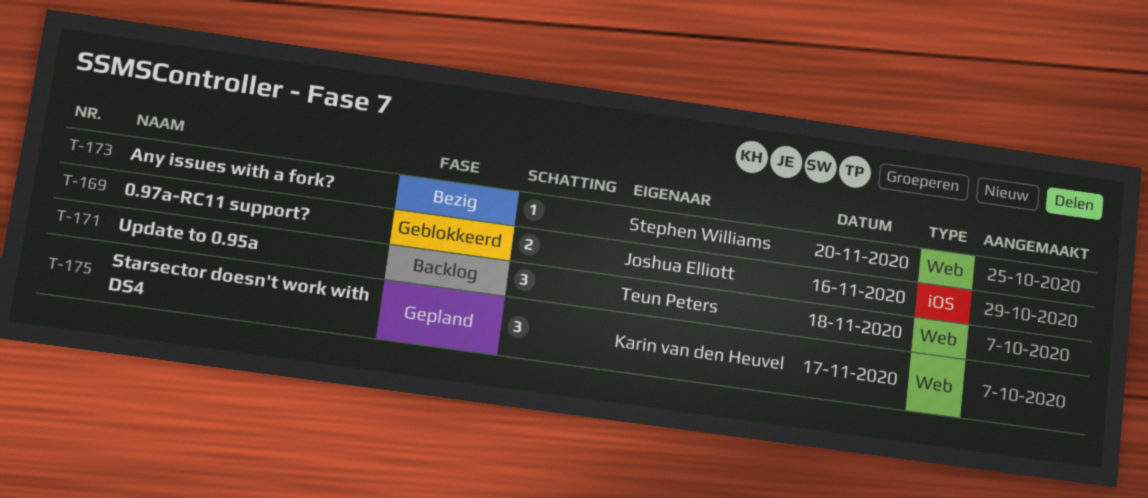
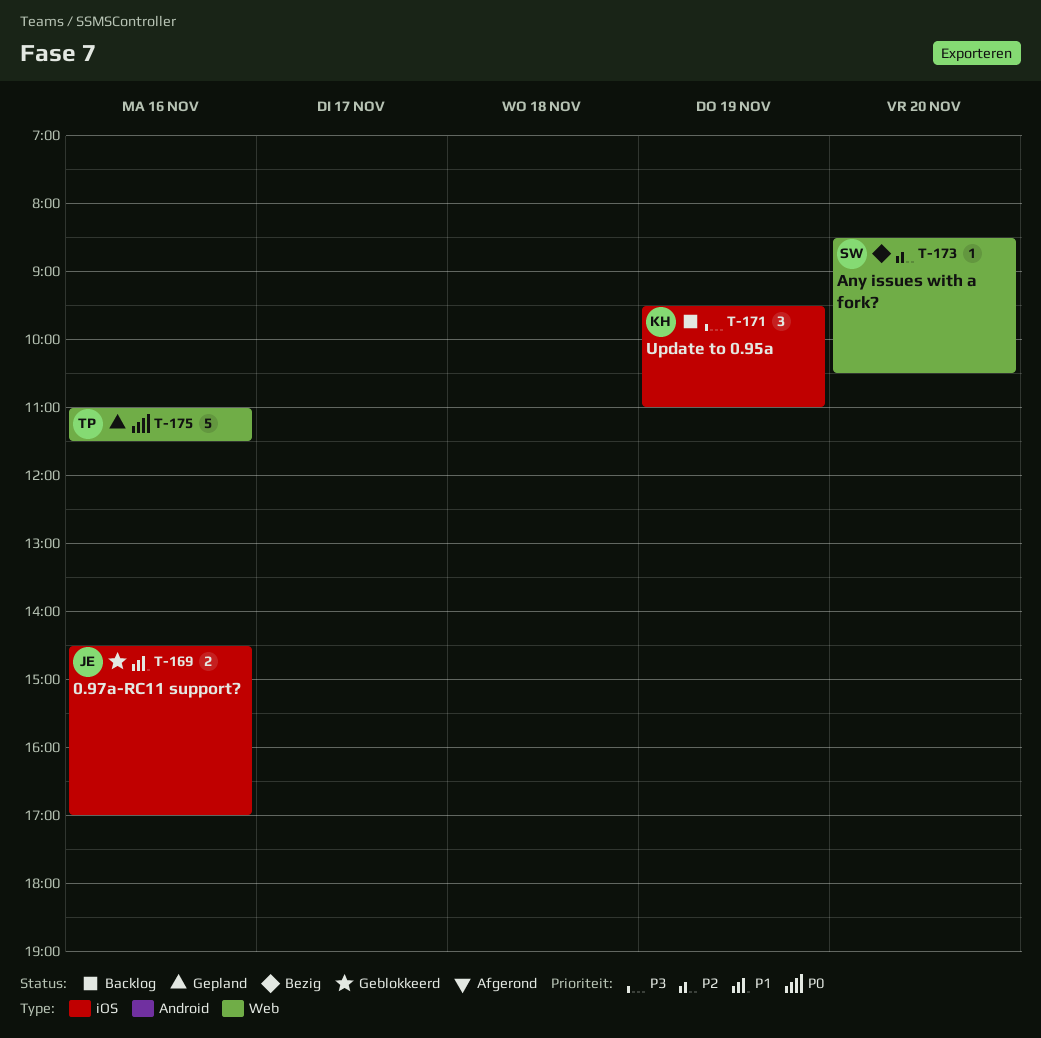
T-171, owner: Teun Peters -> Karin van den Heuvel
T-171, label: Web -> iOS
T-171, day: Nov 18 -> Nov 19
T-175, owner: Karin van den Heuvel -> Teun Peters
T-175, estimate: 3 -> 5
T-175, day: Nov 17 -> Nov 16

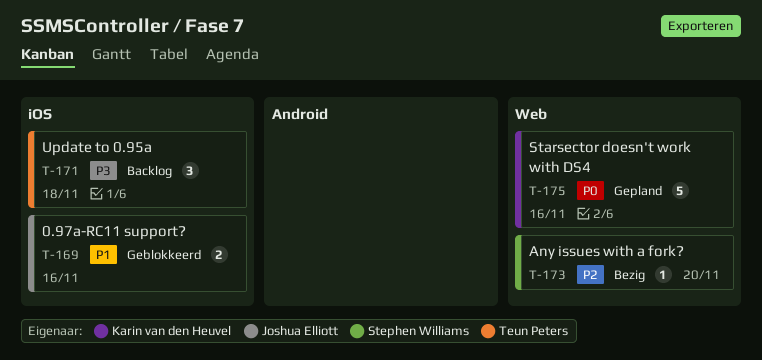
T-171, owner: Karin van den Heuvel -> Teun Peters
T-171, day: Nov 19 -> Nov 18
T-175, owner: Teun Peters -> Karin van den Heuvel

